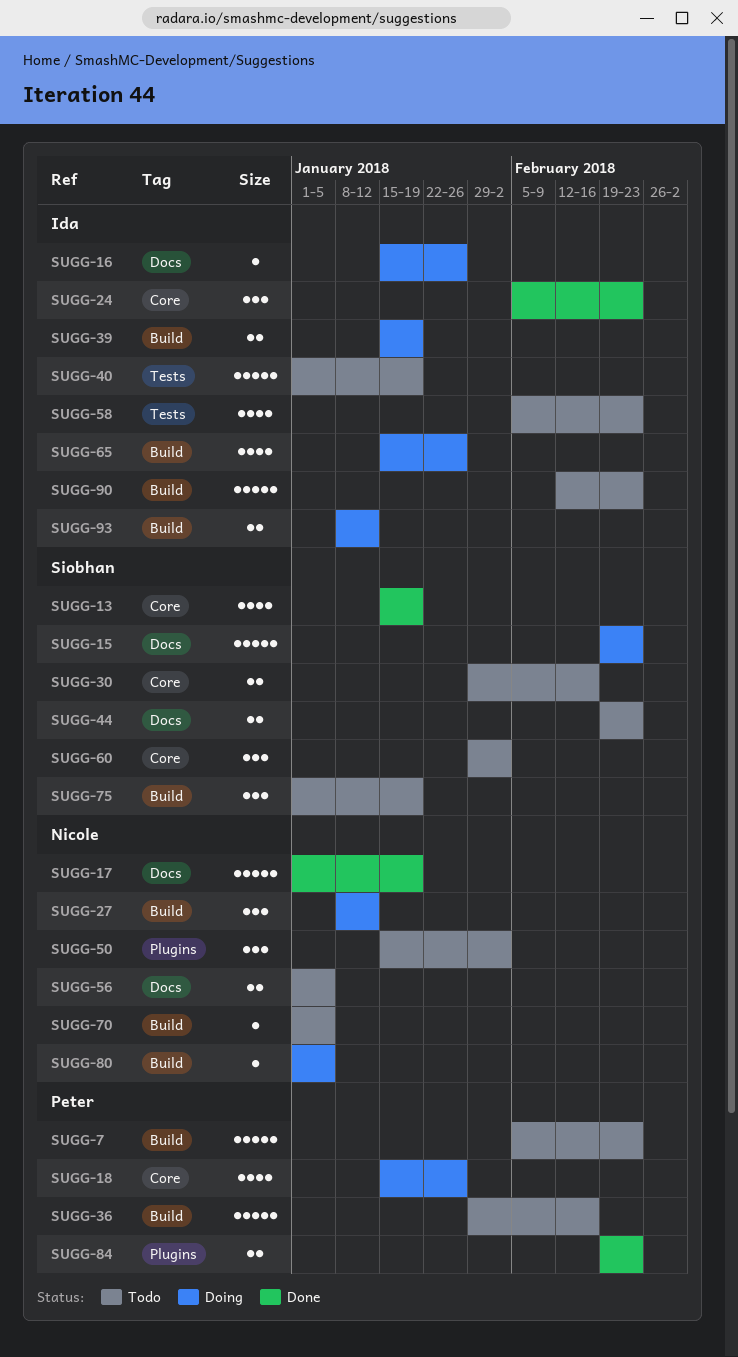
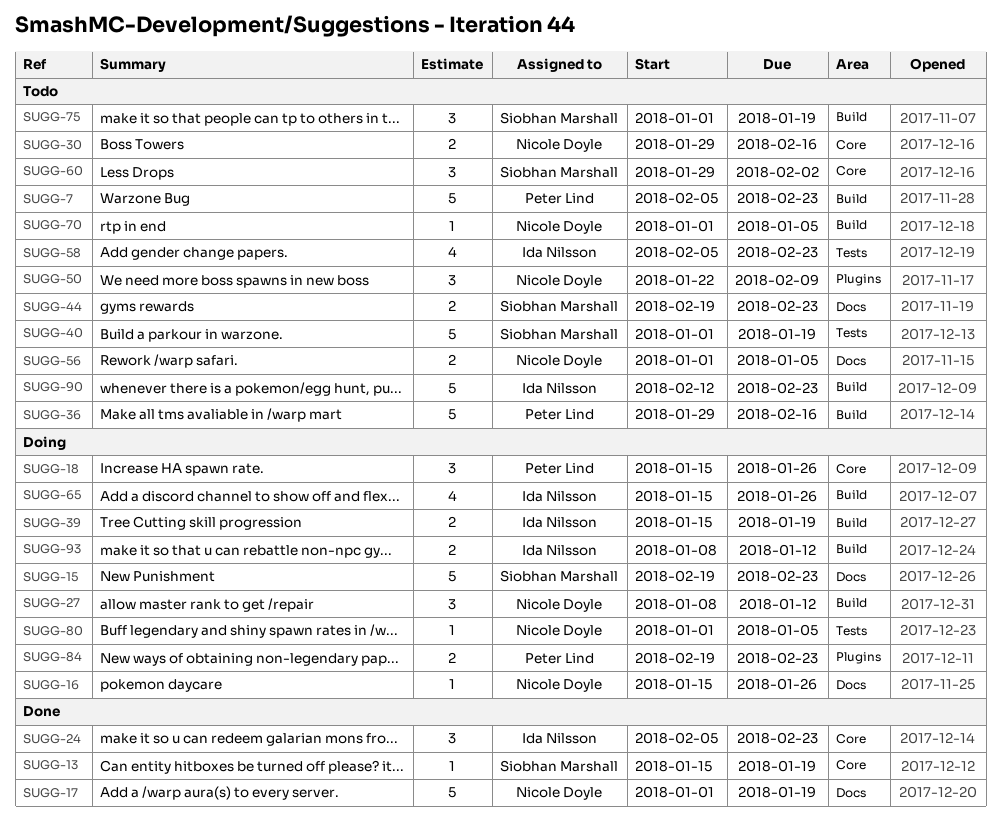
SUGG-13, estimate: 4 -> 1
SUGG-16, owner: Ida Nilsson -> Nicole Doyle
SUGG-18, estimate: 4 -> 3
SUGG-30, owner: Siobhan Marshall -> Nicole Doyle
SUGG-40, owner: Ida Nilsson -> Siobhan Marshall
SUGG-50, start: Jan 15 -> Jan 22
SUGG-50, due: Feb 2 -> Feb 9
SUGG-80, label: Build -> Tests
SUGG-84, status: Done -> Doing

